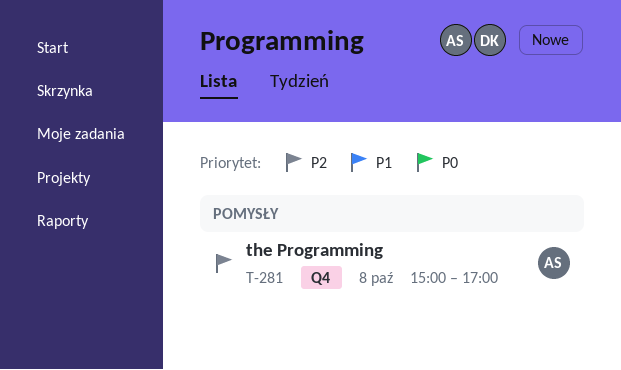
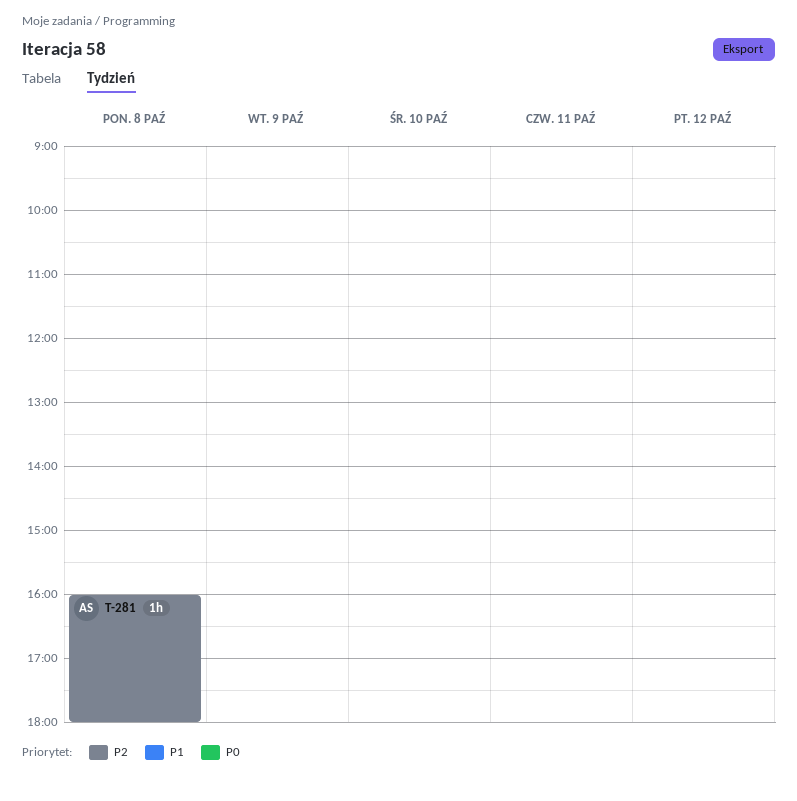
T-281, begins: 15:00 -> 16:00
T-281, ends: 17:00 -> 18:00

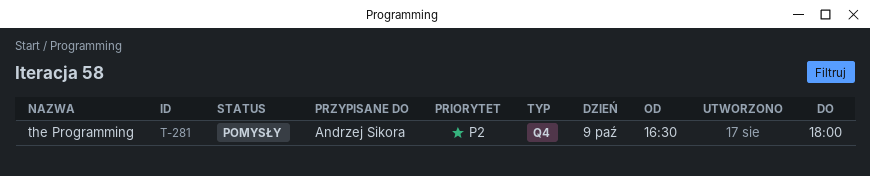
T-281, day: Oct 8 -> Oct 9
T-281, begins: 16:00 -> 16:30

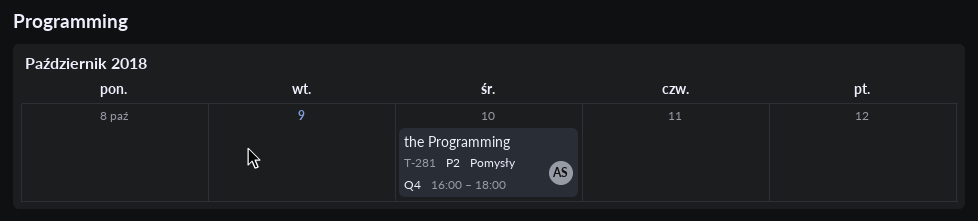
T-281, day: Oct 9 -> Oct 10
T-281, begins: 16:30 -> 16:00

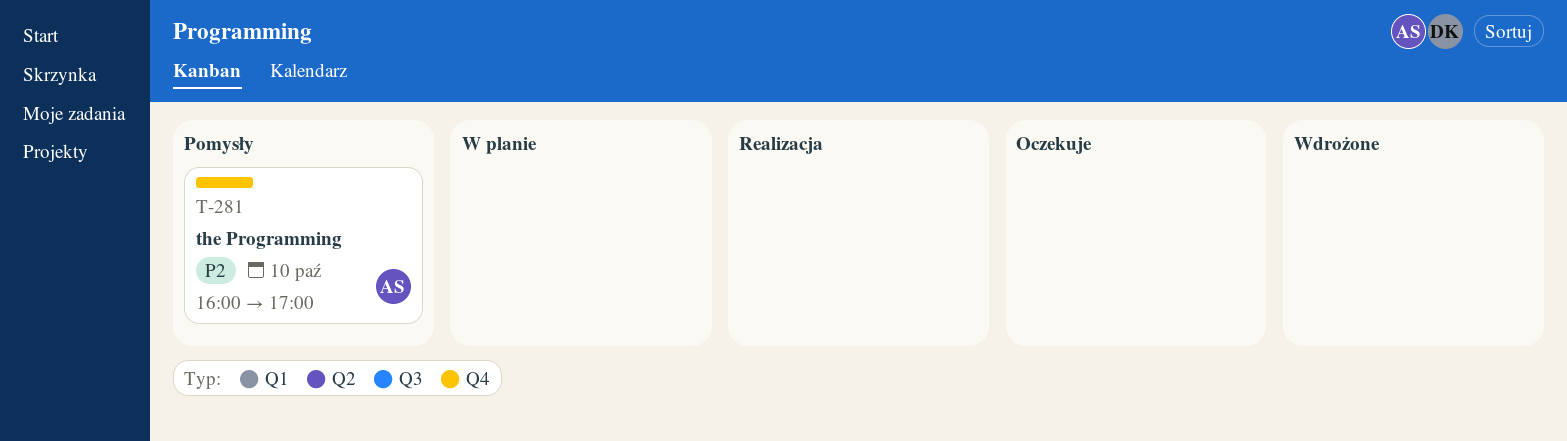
T-281, ends: 18:00 -> 17:00

